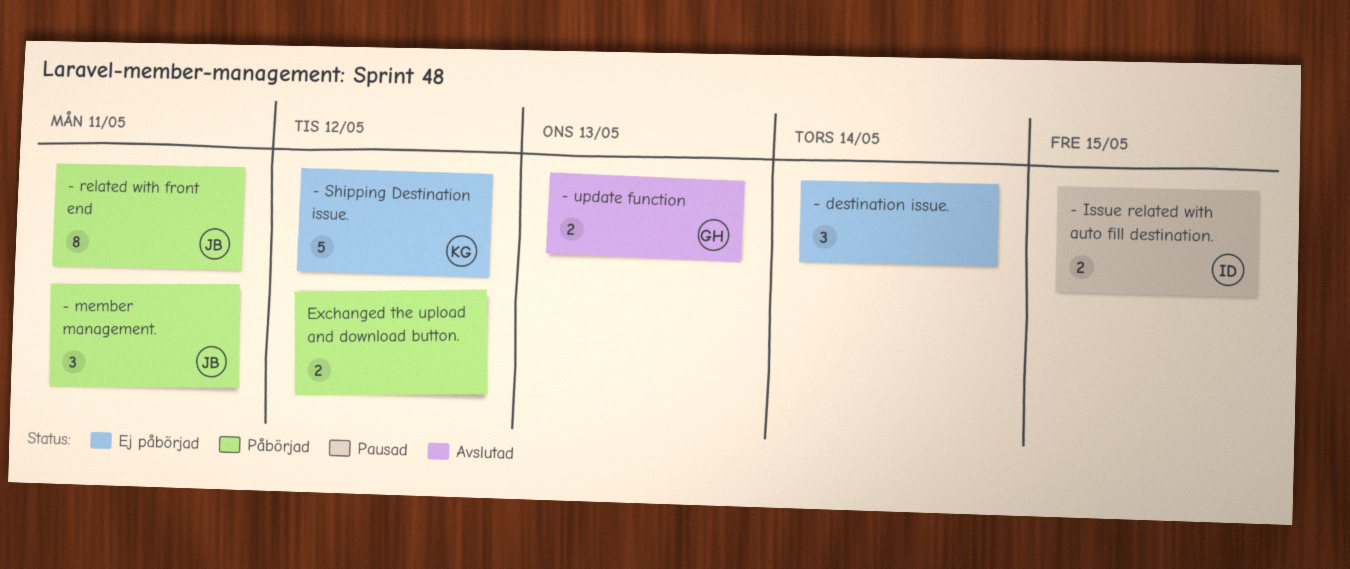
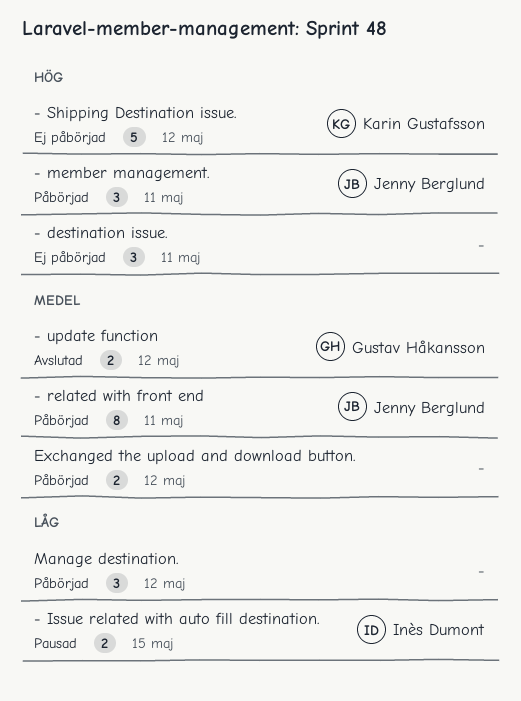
- destination issue., due: May 14 -> May 11
- update function, due: May 13 -> May 12
Manage destination.: none -> present

